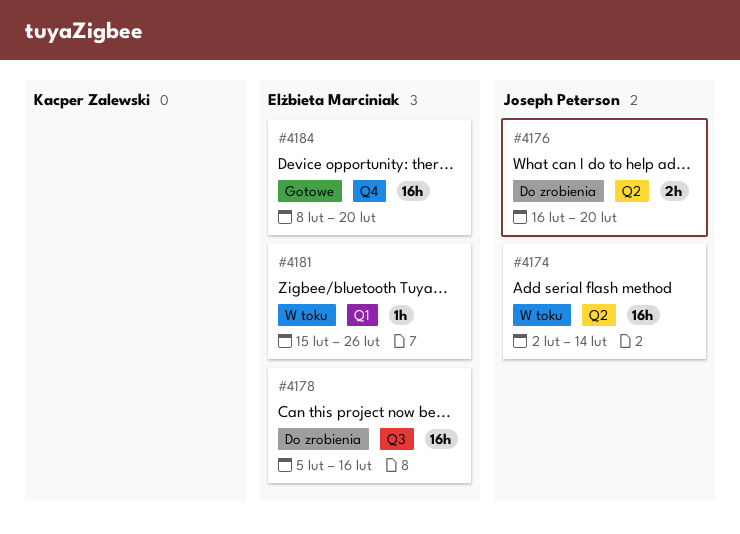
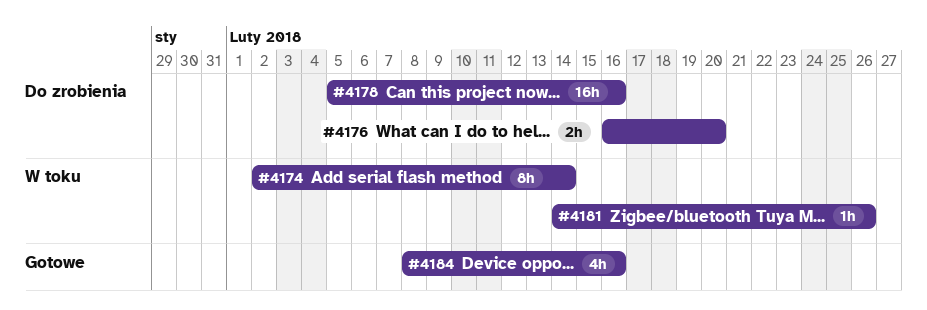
#4174, estimate: 16h -> 8h
#4181, start: Feb 15 -> Feb 14
#4184, estimate: 16h -> 4h
#4184, due: Feb 20 -> Feb 16

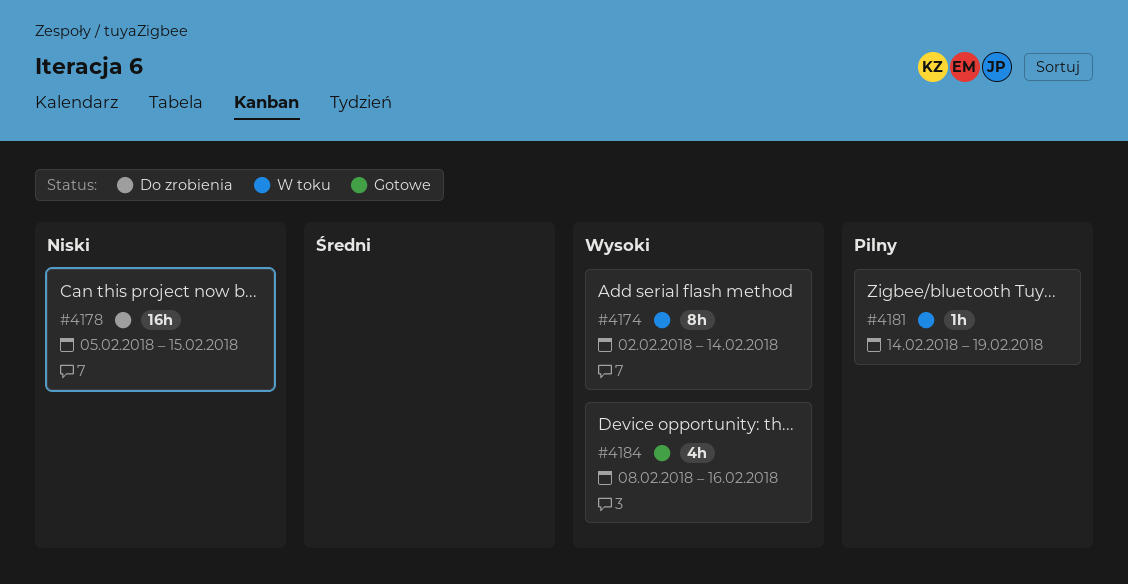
#4176: present -> none
#4178, due: Feb 16 -> Feb 15
#4181, due: Feb 26 -> Feb 19

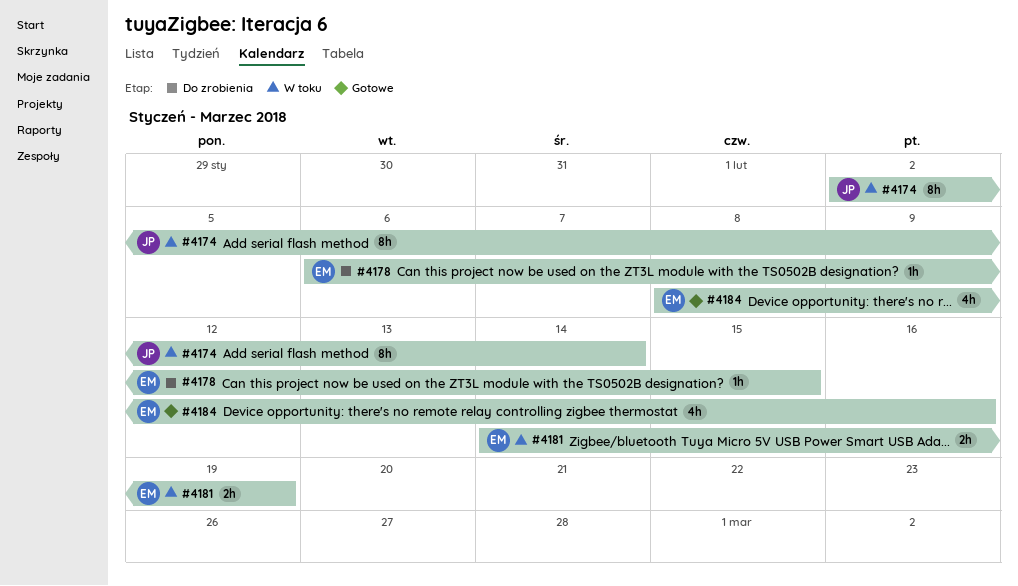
#4178, estimate: 16h -> 1h
#4178, start: Feb 5 -> Feb 6
#4181, estimate: 1h -> 2h

